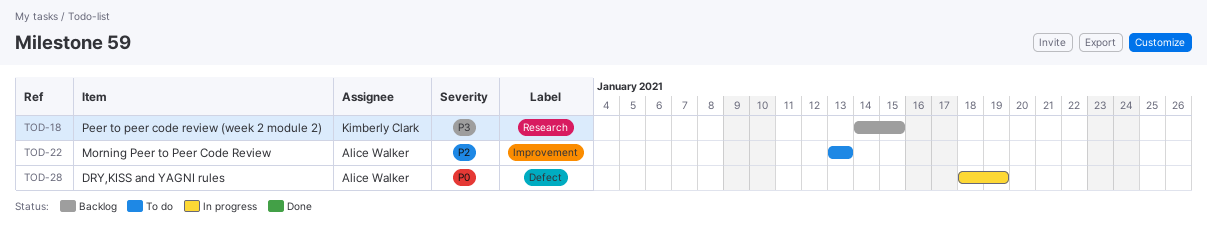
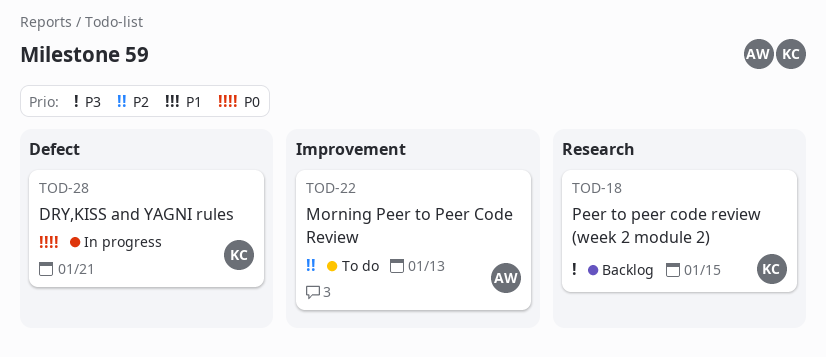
TOD-28, owner: Alice Walker -> Kimberly Clark
TOD-28, due: Jan 19 -> Jan 21

